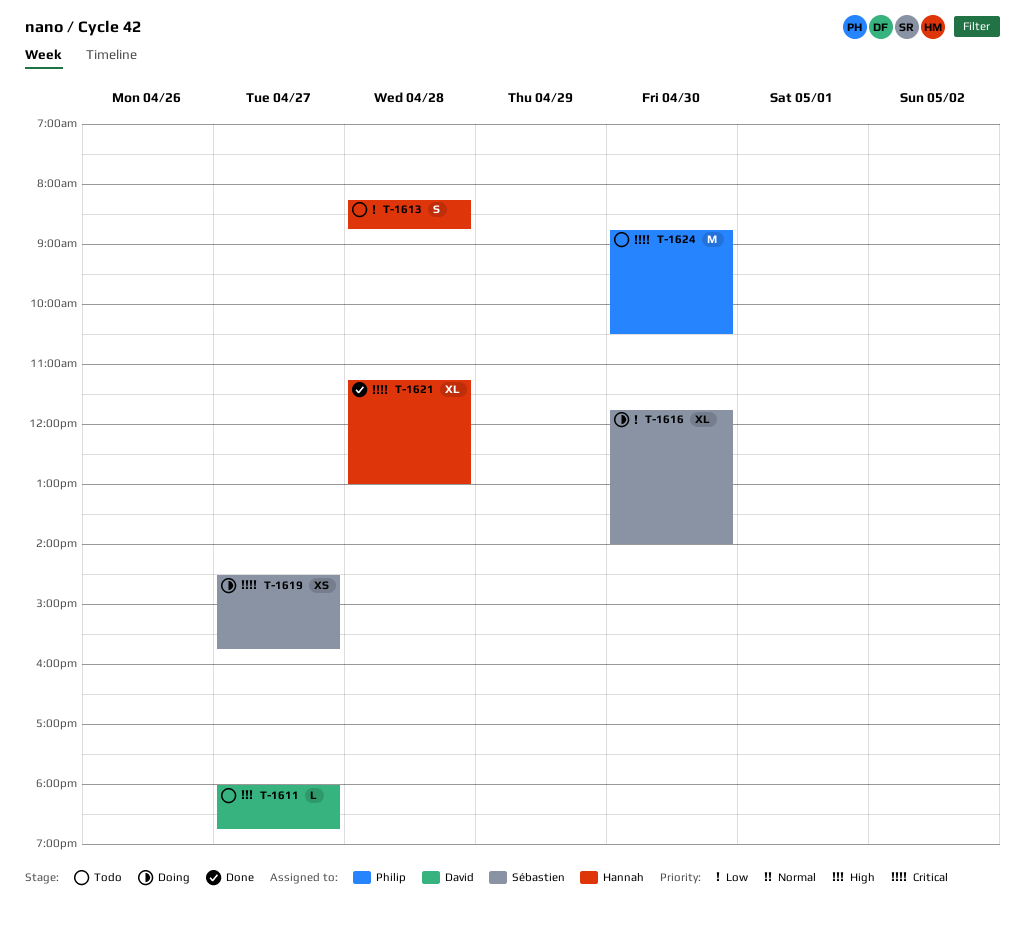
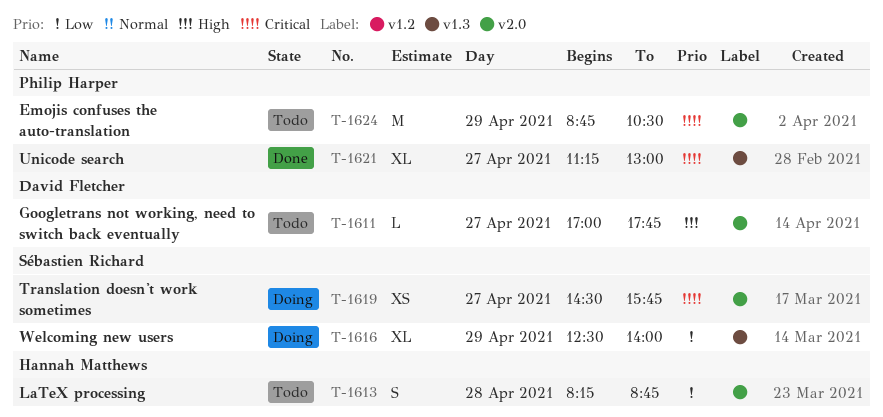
T-1611, begins: 18:00 -> 17:00
T-1611, ends: 18:45 -> 17:45
T-1616, day: Apr 30 -> Apr 29
T-1616, begins: 11:45 -> 12:30
T-1621, owner: Hannah Matthews -> Philip Harper
T-1621, day: Apr 28 -> Apr 27
T-1624, day: Apr 30 -> Apr 29

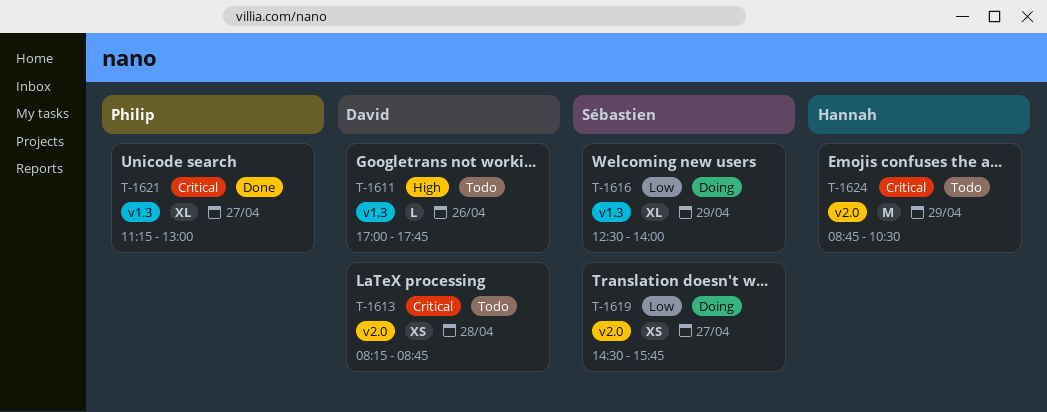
T-1611, label: v2.0 -> v1.3
T-1611, day: Apr 27 -> Apr 26
T-1613, owner: Hannah Matthews -> David Fletcher
T-1613, priority: Low -> Critical
T-1613, estimate: S -> XS
T-1619, priority: Critical -> Low
T-1624, owner: Philip Harper -> Hannah Matthews

